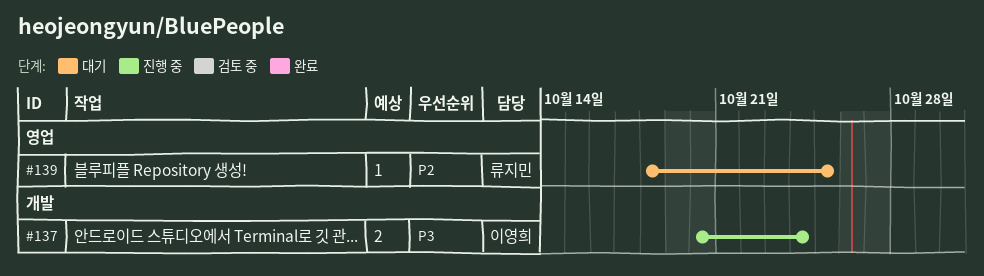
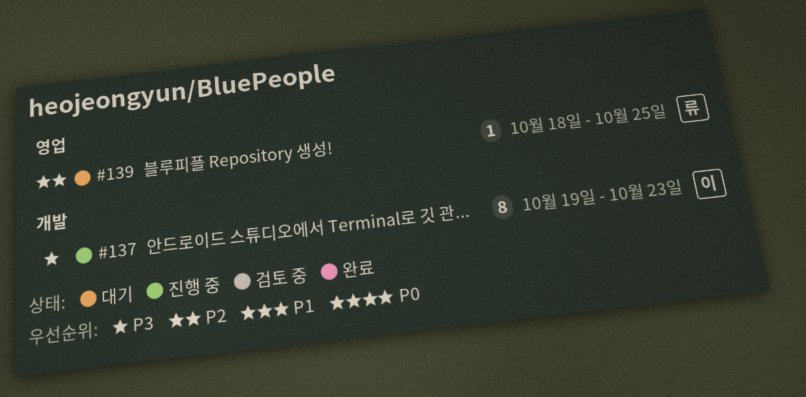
#137, estimate: 2 -> 8
#137, start: Oct 20 -> Oct 19
#137, due: Oct 24 -> Oct 23

